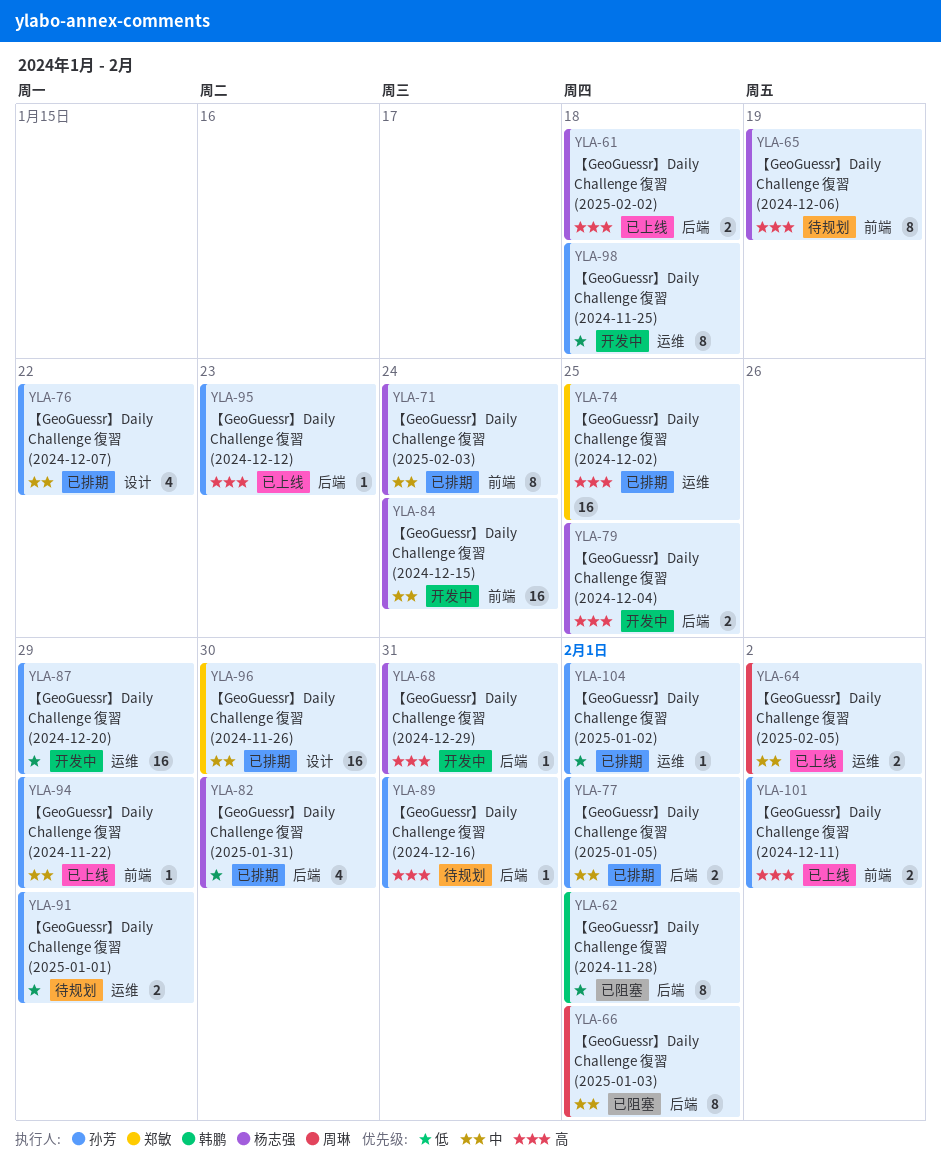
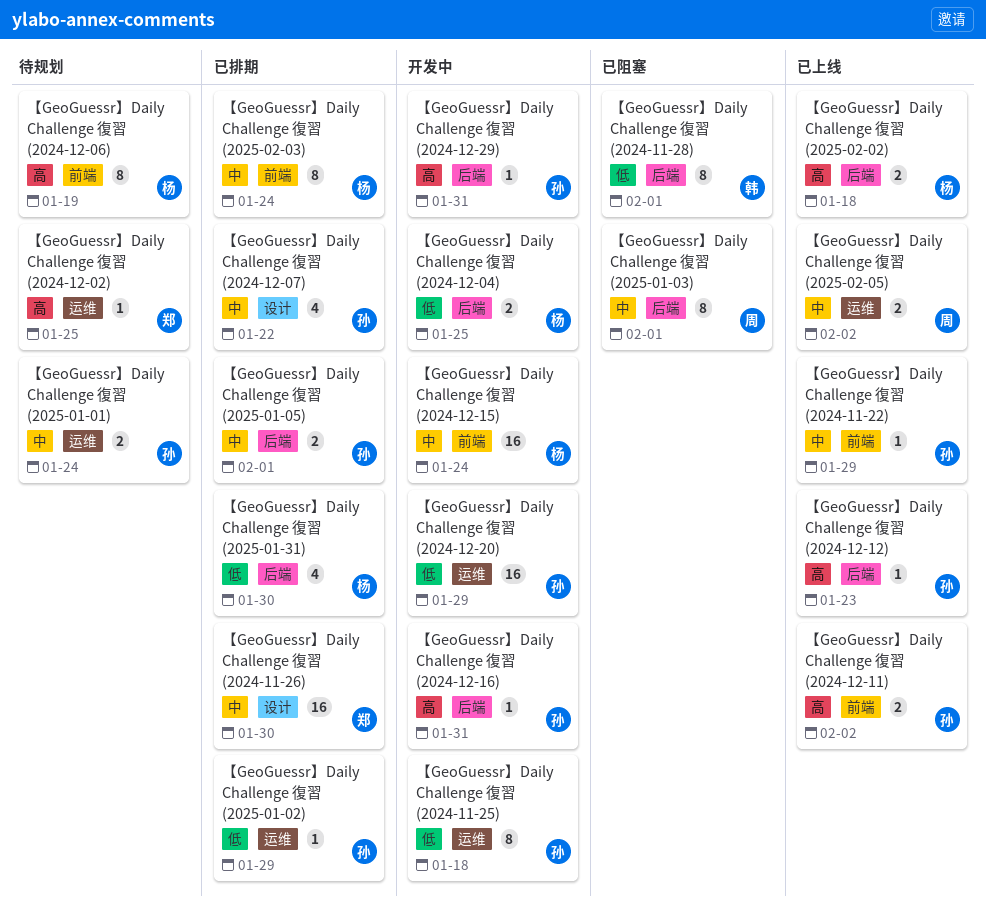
【GeoGuessr】Daily Challenge 復習 (2024-12-02), status: 已排期 -> 待规划
【GeoGuessr】Daily Challenge 復習 (2024-12-02), estimate: 16 -> 1
【GeoGuessr】Daily Challenge 復習 (2024-12-04), priority: 高 -> 低
【GeoGuessr】Daily Challenge 復習 (2024-12-16), status: 待规划 -> 开发中
【GeoGuessr】Daily Challenge 復習 (2024-12-29), owner: 杨志强 -> 孙芳
【GeoGuessr】Daily Challenge 復習 (2025-01-01), priority: 低 -> 中
【GeoGuessr】Daily Challenge 復習 (2025-01-01), due: Jan 29 -> Jan 24
【GeoGuessr】Daily Challenge 復習 (2025-01-02), due: Feb 1 -> Jan 29

